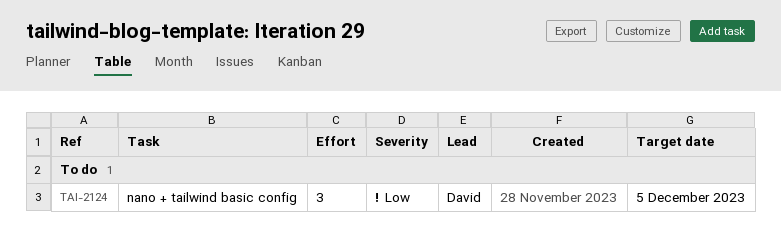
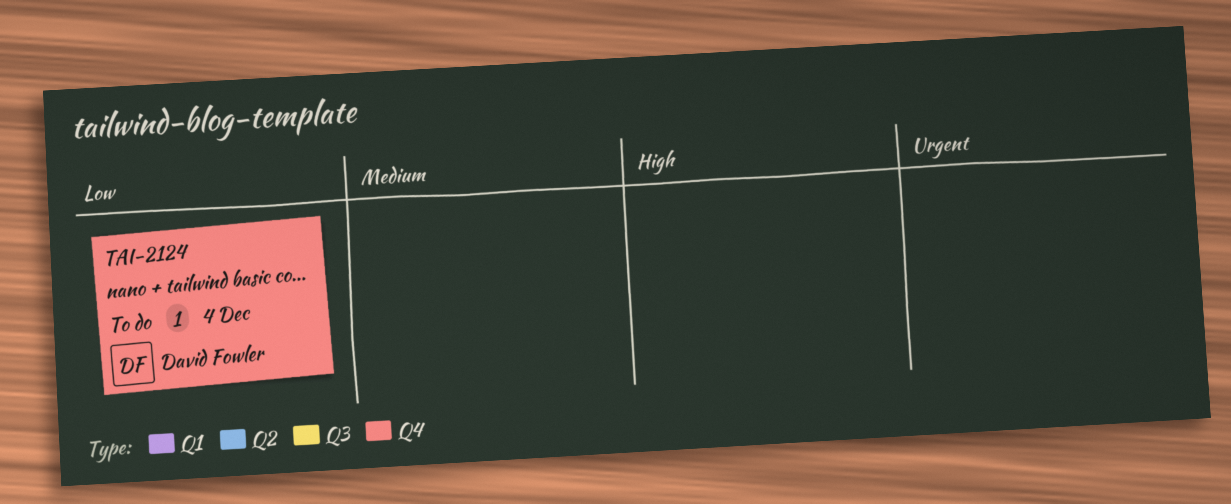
TAI-2124, estimate: 3 -> 1
TAI-2124, due: Dec 5 -> Dec 4

